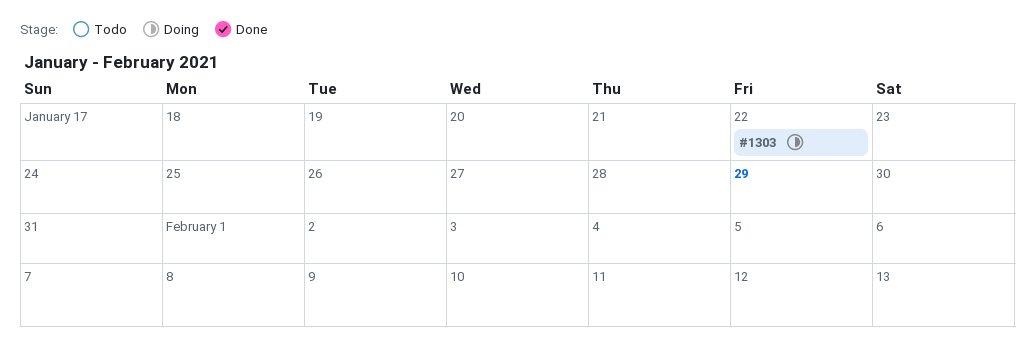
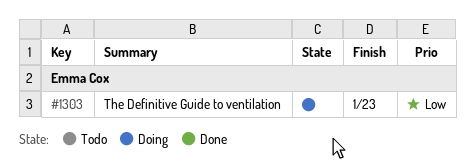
#1303, due: Jan 22 -> Jan 23

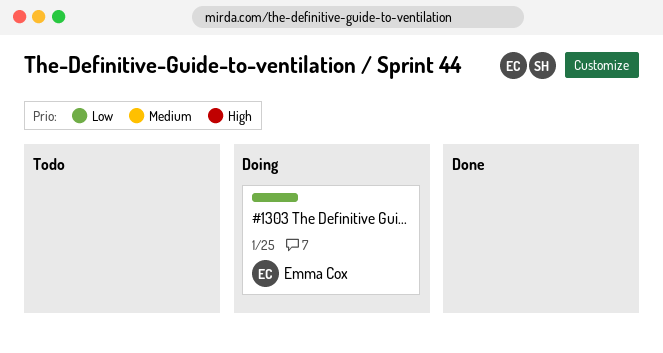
#1303, due: Jan 23 -> Jan 25

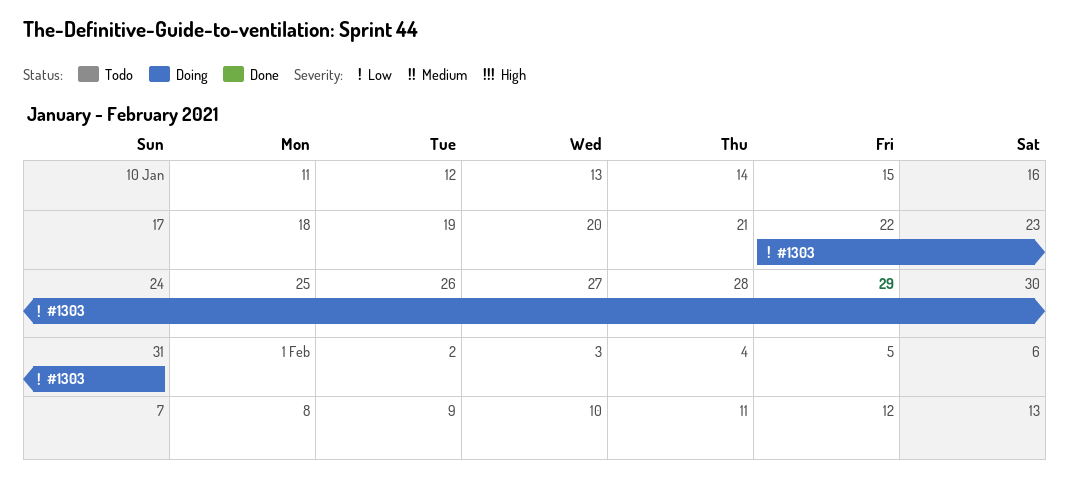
#1303, due: Jan 25 -> Jan 31

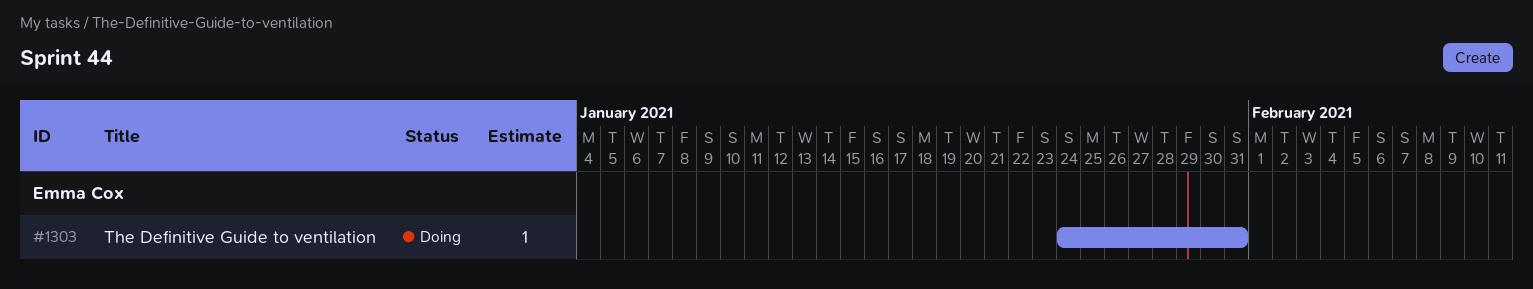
#1303, start: Jan 22 -> Jan 24

